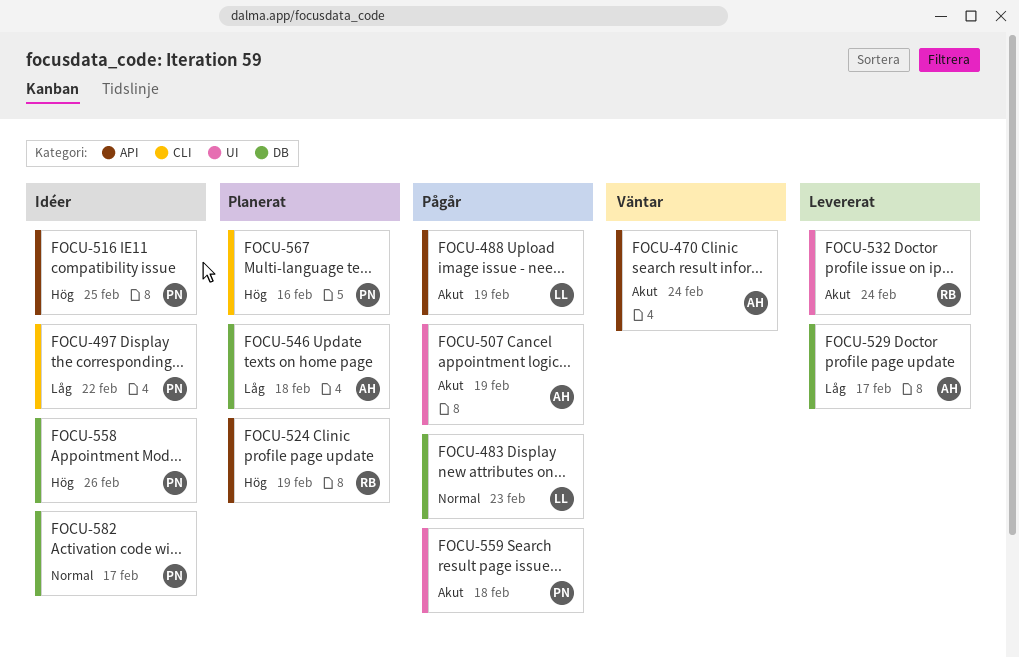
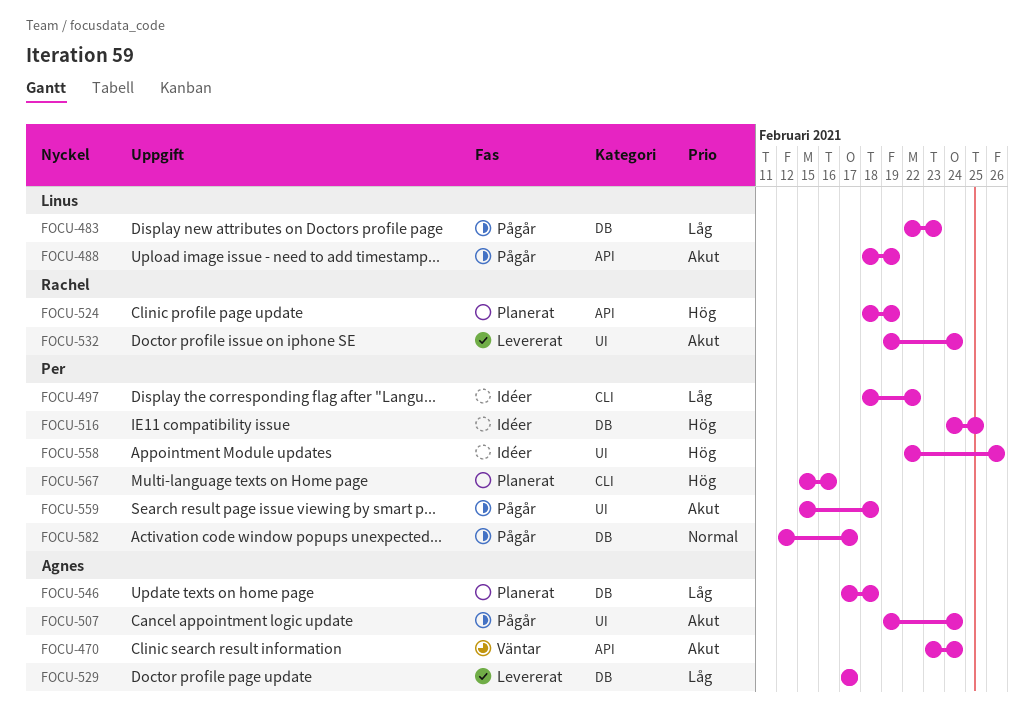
FOCU-483, priority: Normal -> Låg
FOCU-507, due: Feb 19 -> Feb 24
FOCU-516, label: API -> DB
FOCU-558, label: DB -> UI
FOCU-582, status: Idéer -> Pågår

